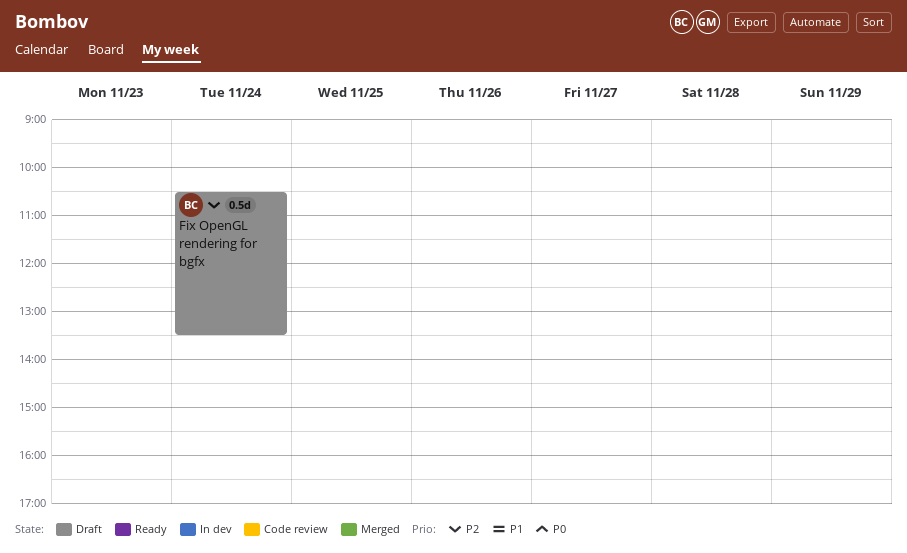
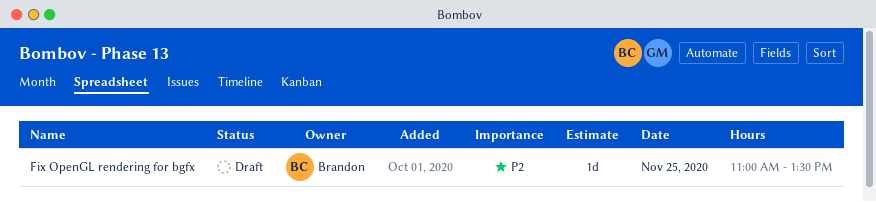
Fix OpenGL rendering for bgfx, estimate: 0.5d -> 1d
Fix OpenGL rendering for bgfx, day: Nov 24 -> Nov 25
Fix OpenGL rendering for bgfx, begins: 10:30 -> 11:00

